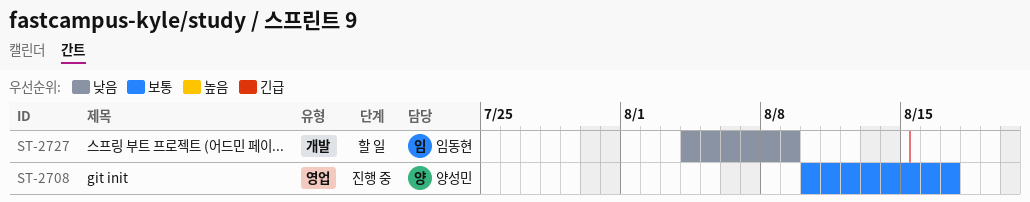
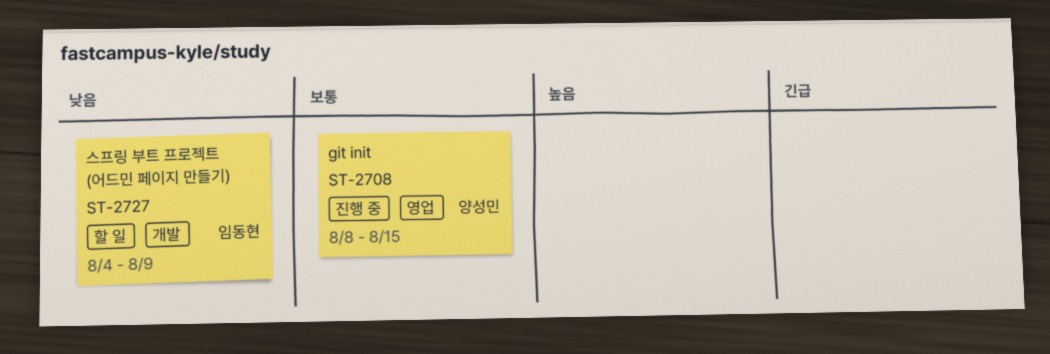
ST-2708, start: Aug 10 -> Aug 8
ST-2708, due: Aug 17 -> Aug 15

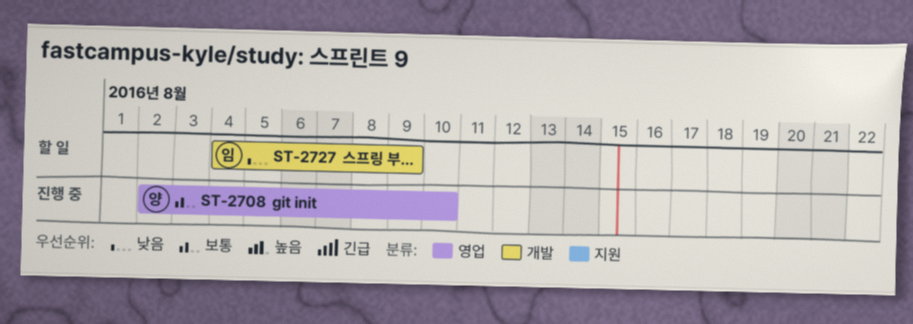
ST-2708, start: Aug 8 -> Aug 2
ST-2708, due: Aug 15 -> Aug 10

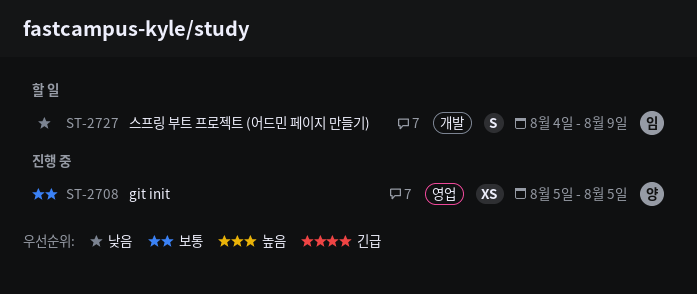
ST-2708, start: Aug 2 -> Aug 5
ST-2708, due: Aug 10 -> Aug 5

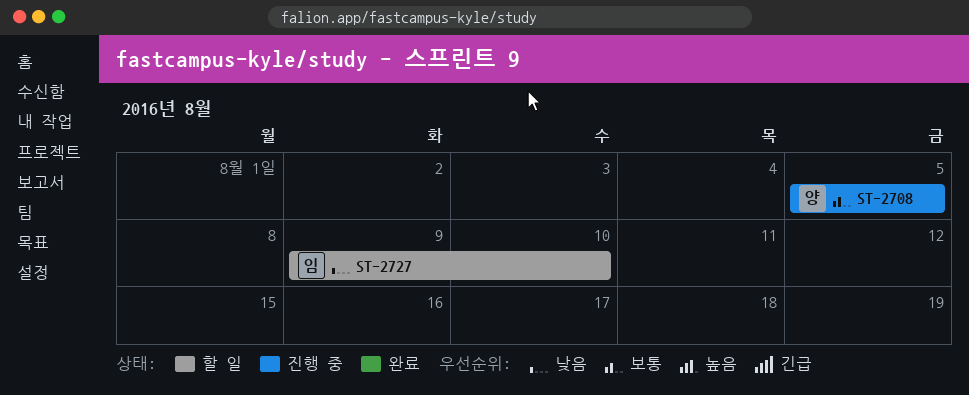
ST-2727, start: Aug 4 -> Aug 9
ST-2727, due: Aug 9 -> Aug 10

